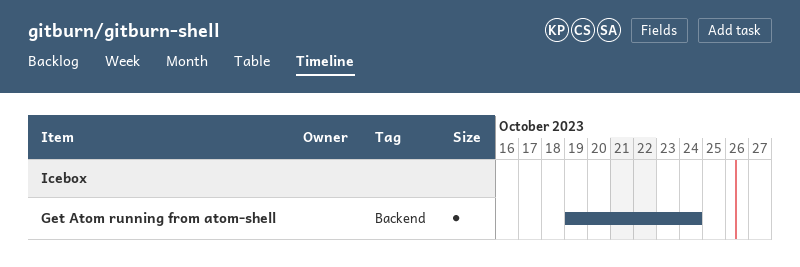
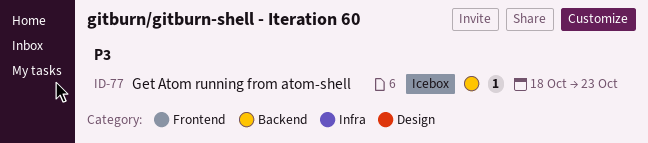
Get Atom running from atom-shell, start: Oct 19 -> Oct 18
Get Atom running from atom-shell, due: Oct 24 -> Oct 23

